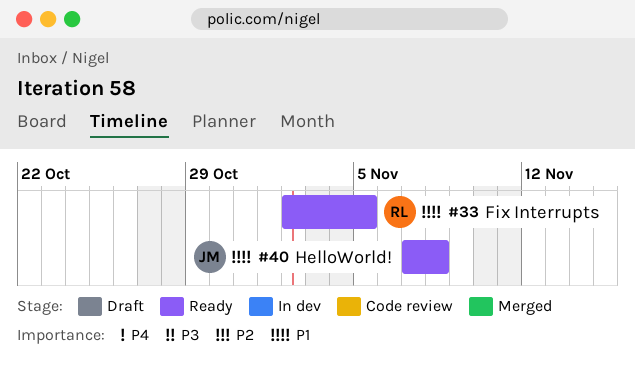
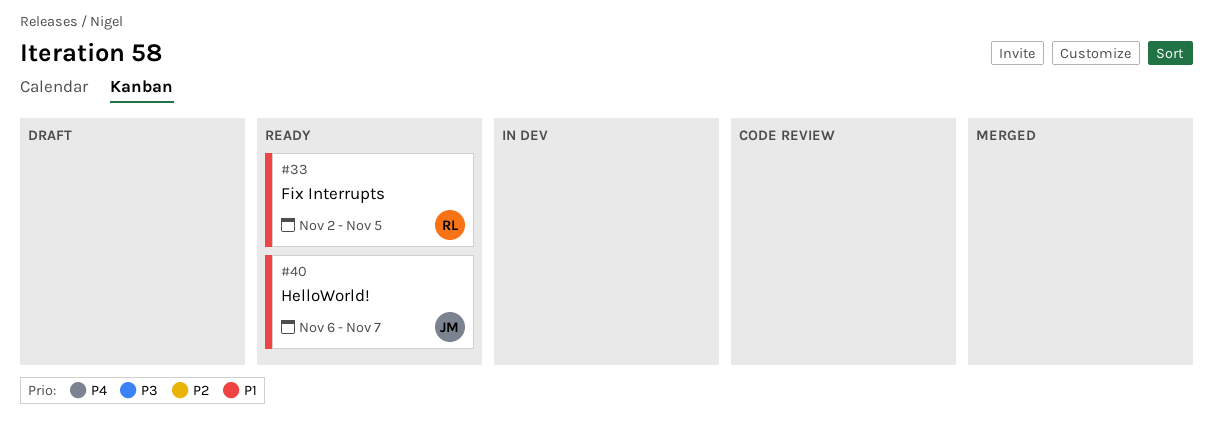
#40, start: Nov 7 -> Nov 6
#40, due: Nov 8 -> Nov 7

